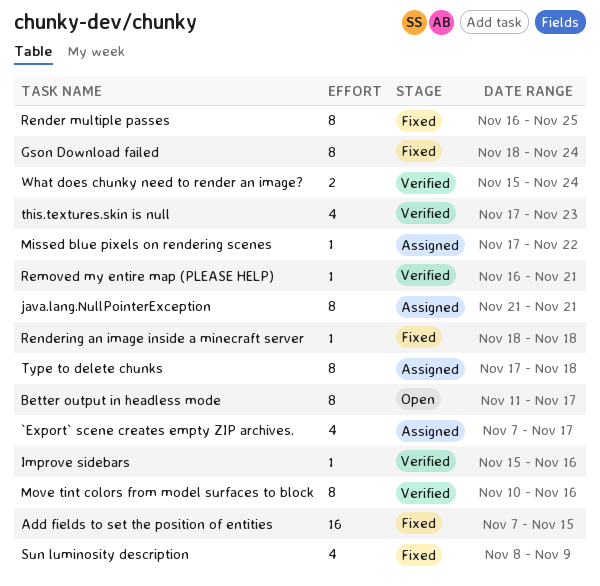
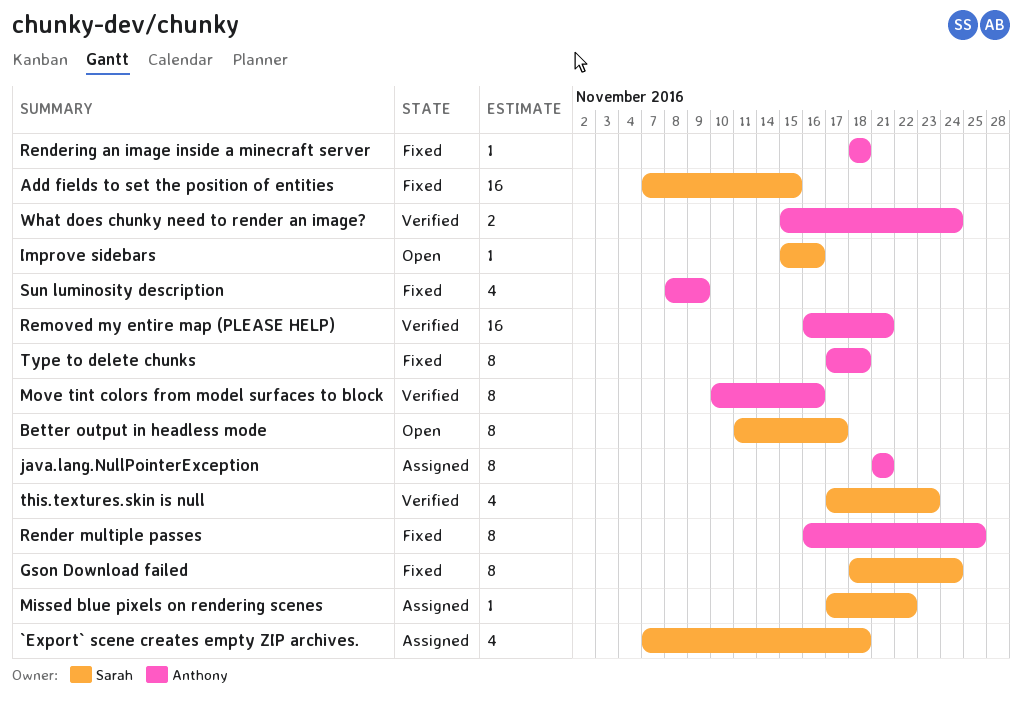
`Export` scene creates empty ZIP archives., due: Nov 17 -> Nov 18
Improve sidebars, status: Verified -> Open
Removed my entire map (PLEASE HELP), estimate: 1 -> 16
Type to delete chunks, status: Assigned -> Fixed

